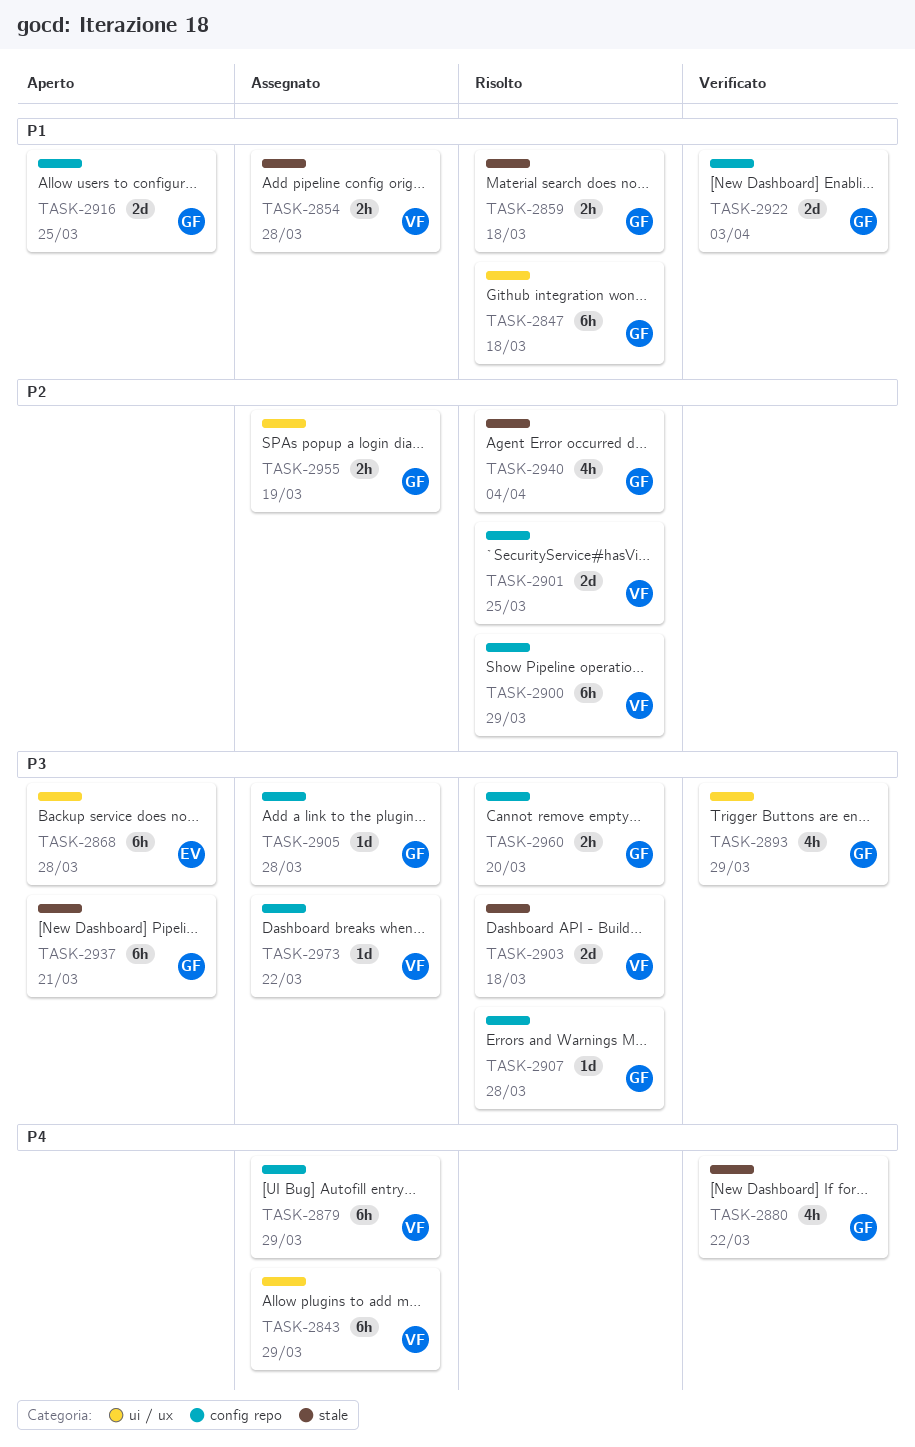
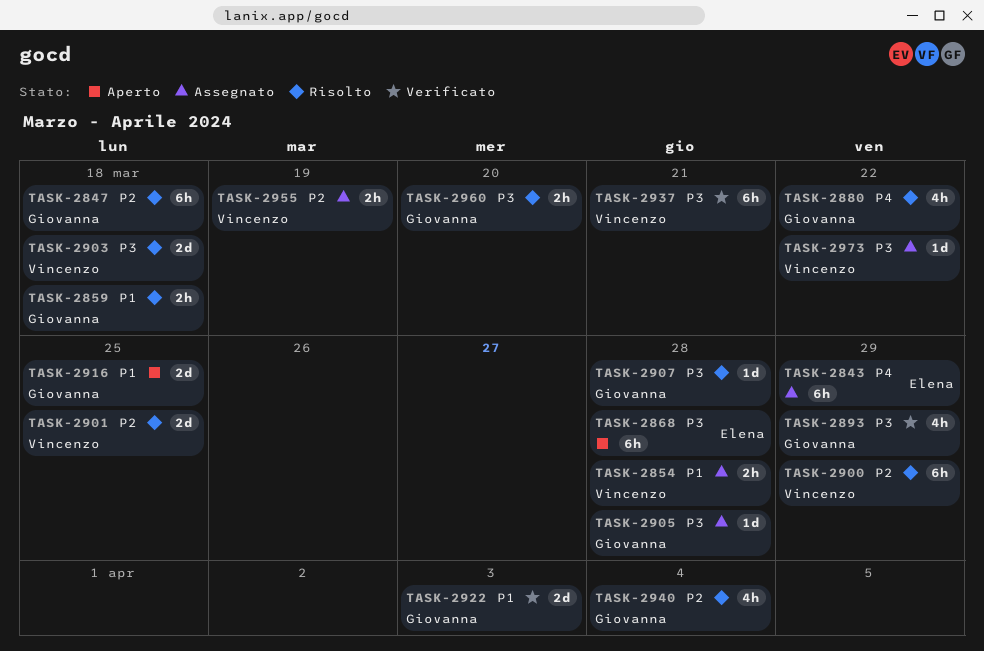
TASK-2843, owner: Vincenzo -> Elena
TASK-2847, priority: P1 -> P2
TASK-2879: present -> none
TASK-2880, status: Verificato -> Risolto
TASK-2937, status: Aperto -> Verificato
TASK-2937, owner: Giovanna -> Vincenzo
TASK-2955, owner: Giovanna -> Vincenzo

